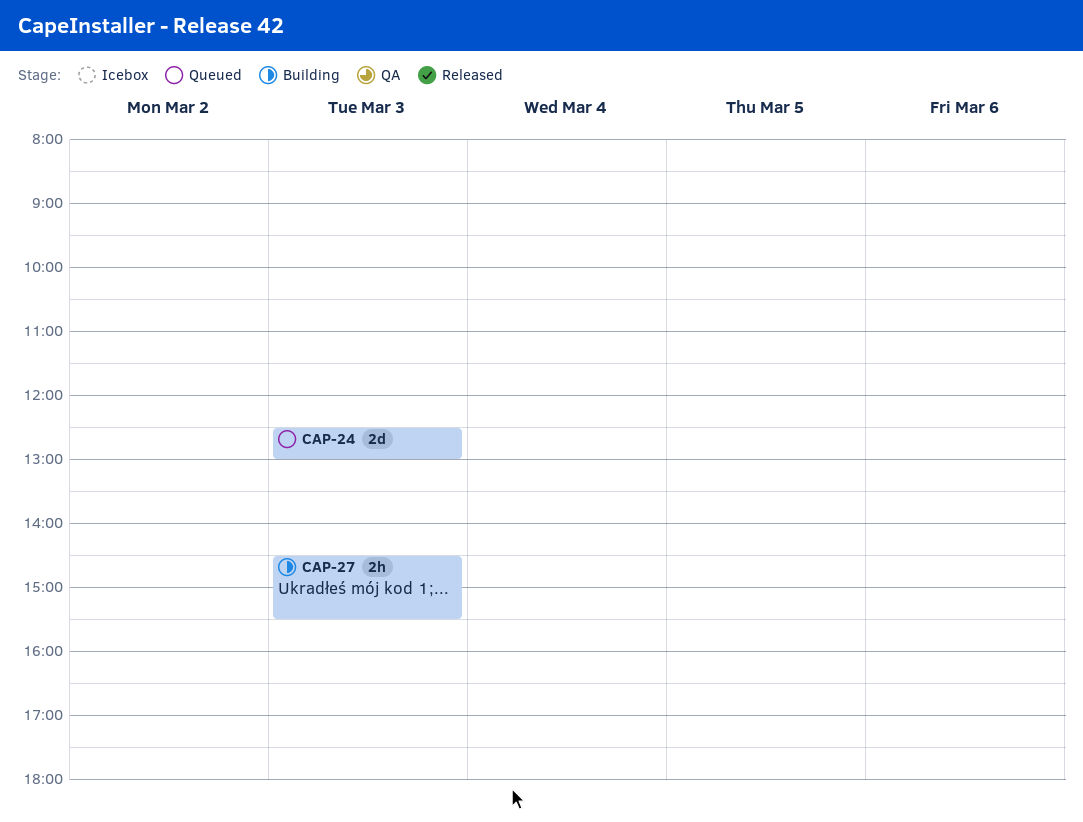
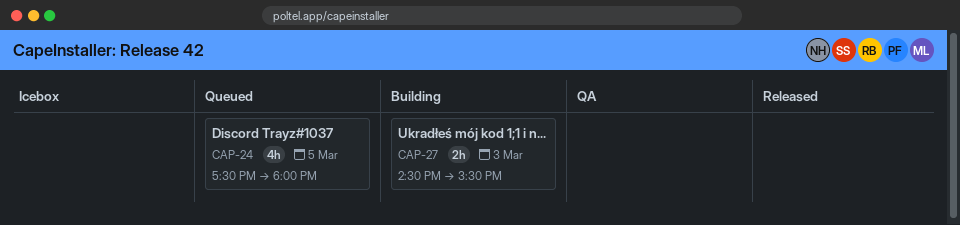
CAP-24, estimate: 2d -> 4h
CAP-24, day: Mar 3 -> Mar 5
CAP-24, begins: 12:30 -> 17:30
CAP-24, ends: 13:00 -> 18:00

